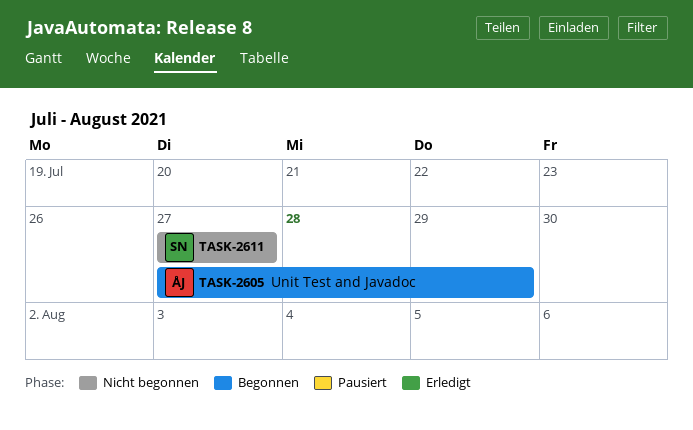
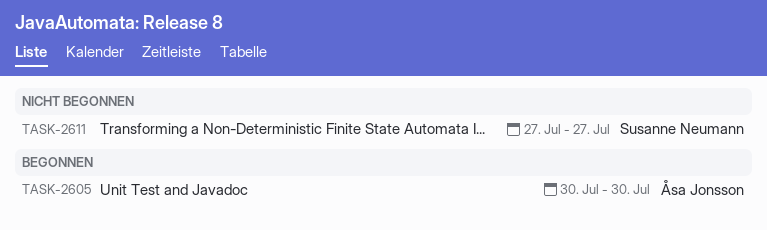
TASK-2605, start: Jul 27 -> Jul 30
TASK-2605, due: Jul 29 -> Jul 30

